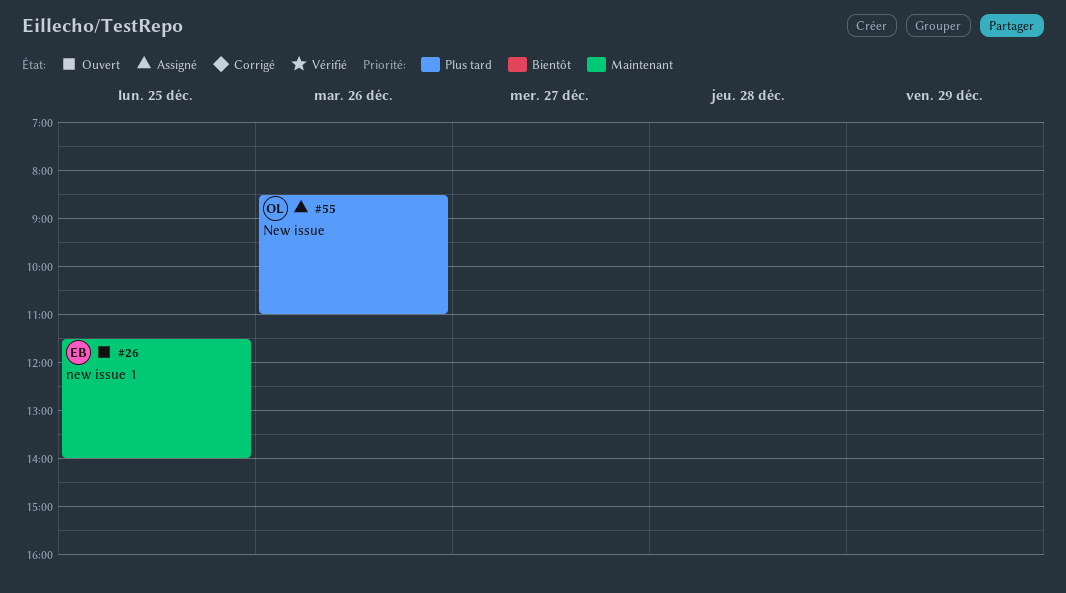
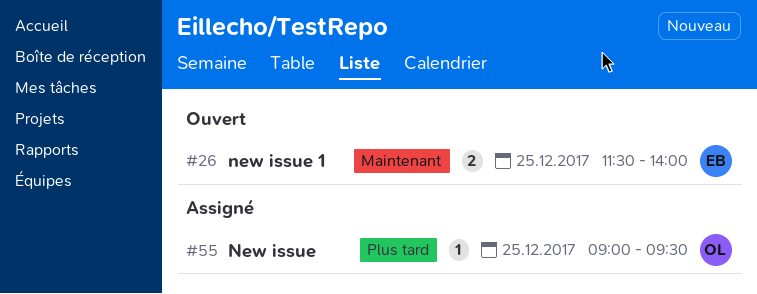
#55, day: Dec 26 -> Dec 25
#55, begins: 08:30 -> 09:00
#55, ends: 11:00 -> 09:30

